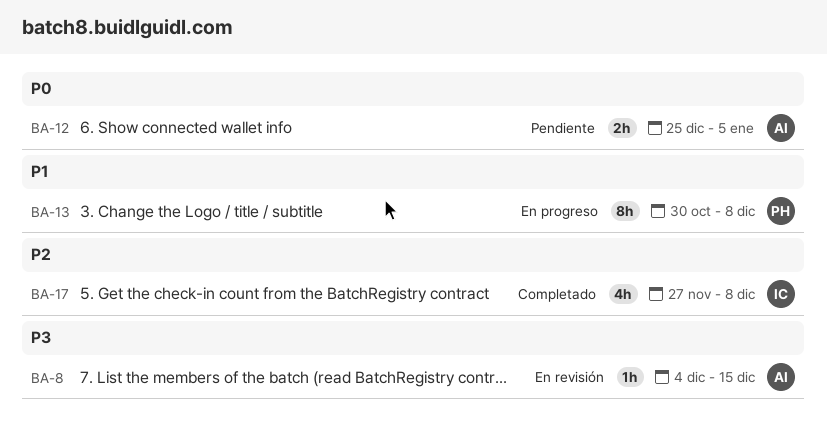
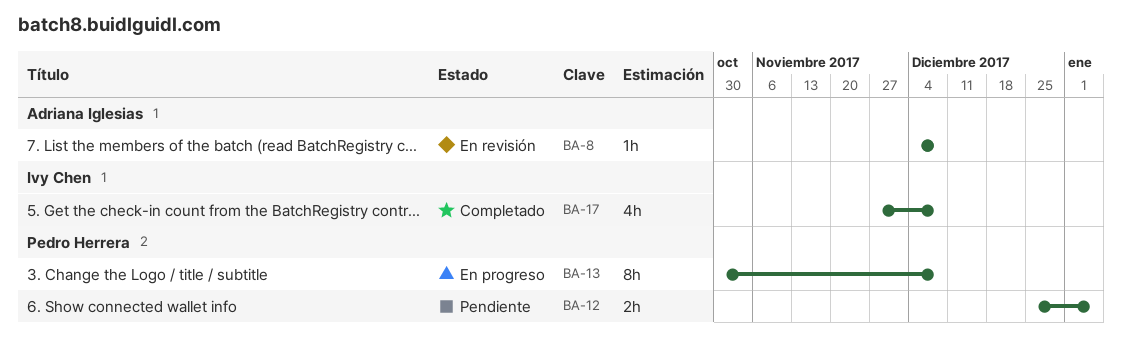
BA-8, due: Dec 15 -> Dec 8
BA-12, owner: Adriana Iglesias -> Pedro Herrera

